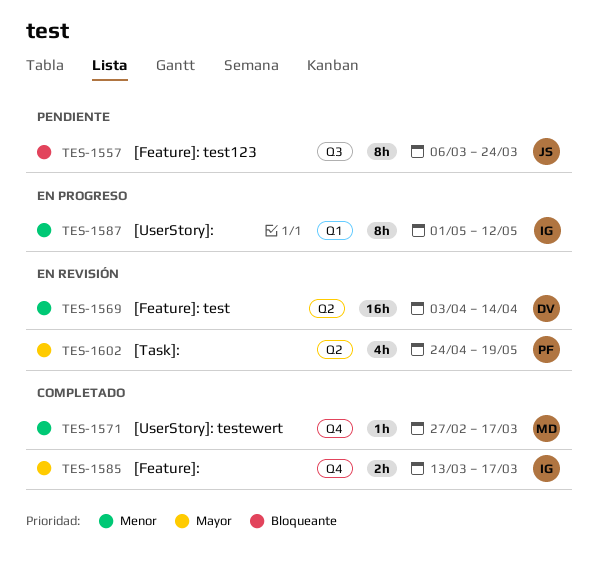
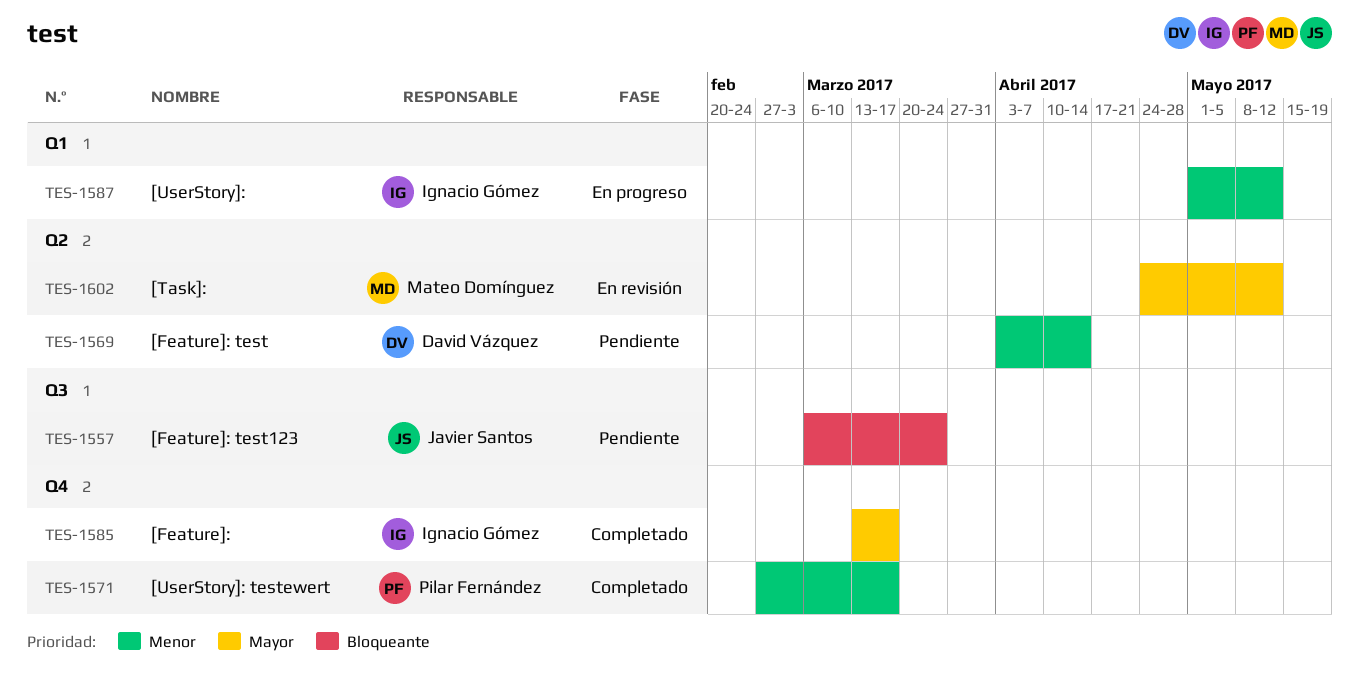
TES-1569, status: En revisión -> Pendiente
TES-1571, owner: Mateo Domínguez -> Pilar Fernández
TES-1602, owner: Pilar Fernández -> Mateo Domínguez
TES-1602, due: May 19 -> May 12

